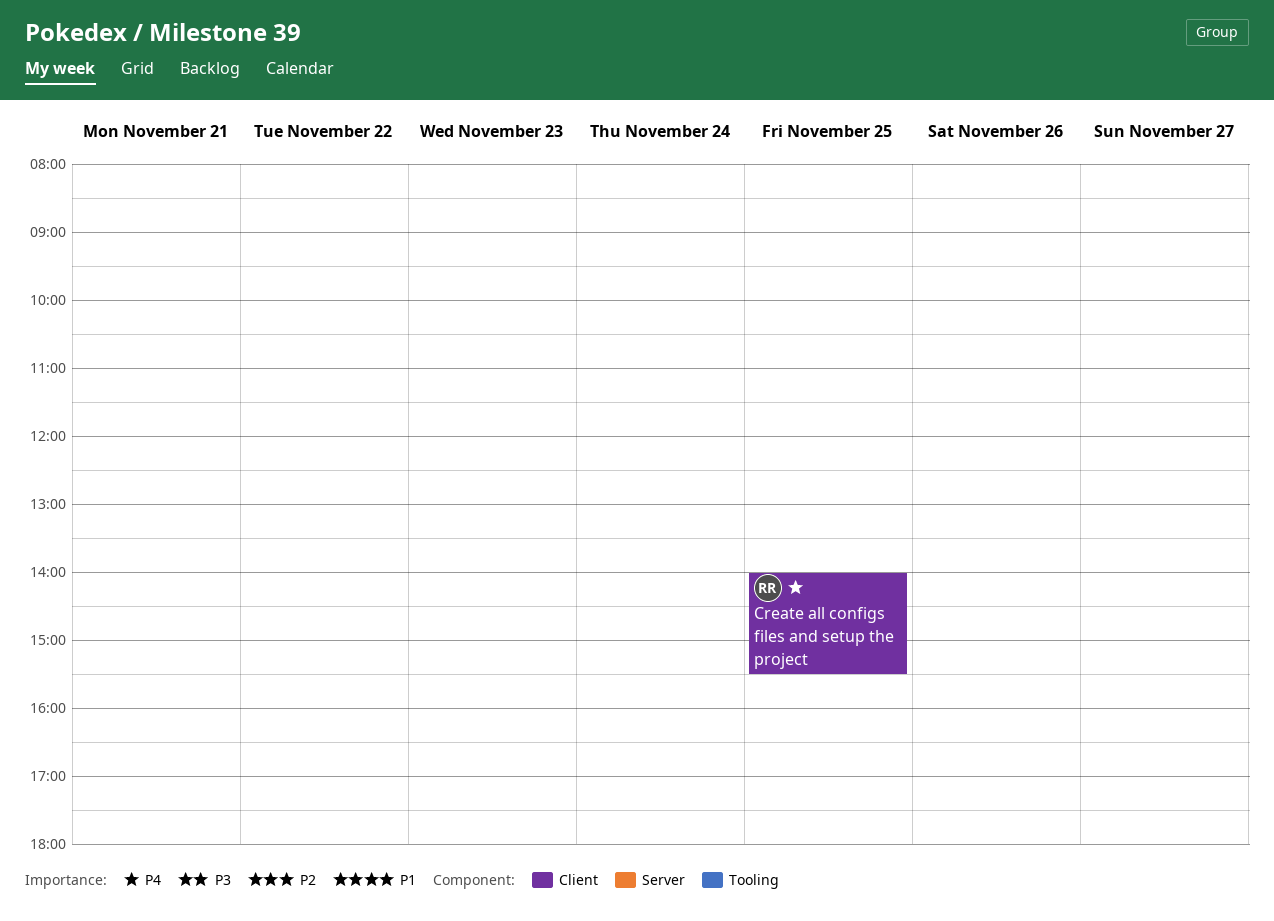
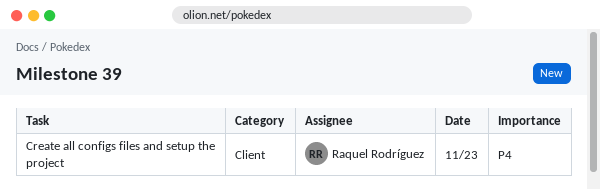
Create all configs files and setup the project, day: Nov 25 -> Nov 23

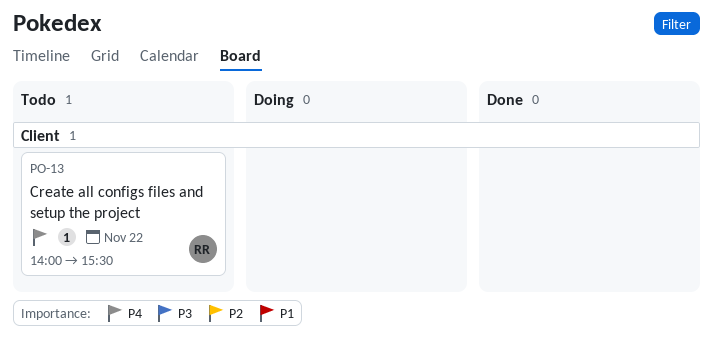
Create all configs files and setup the project, day: Nov 23 -> Nov 22

